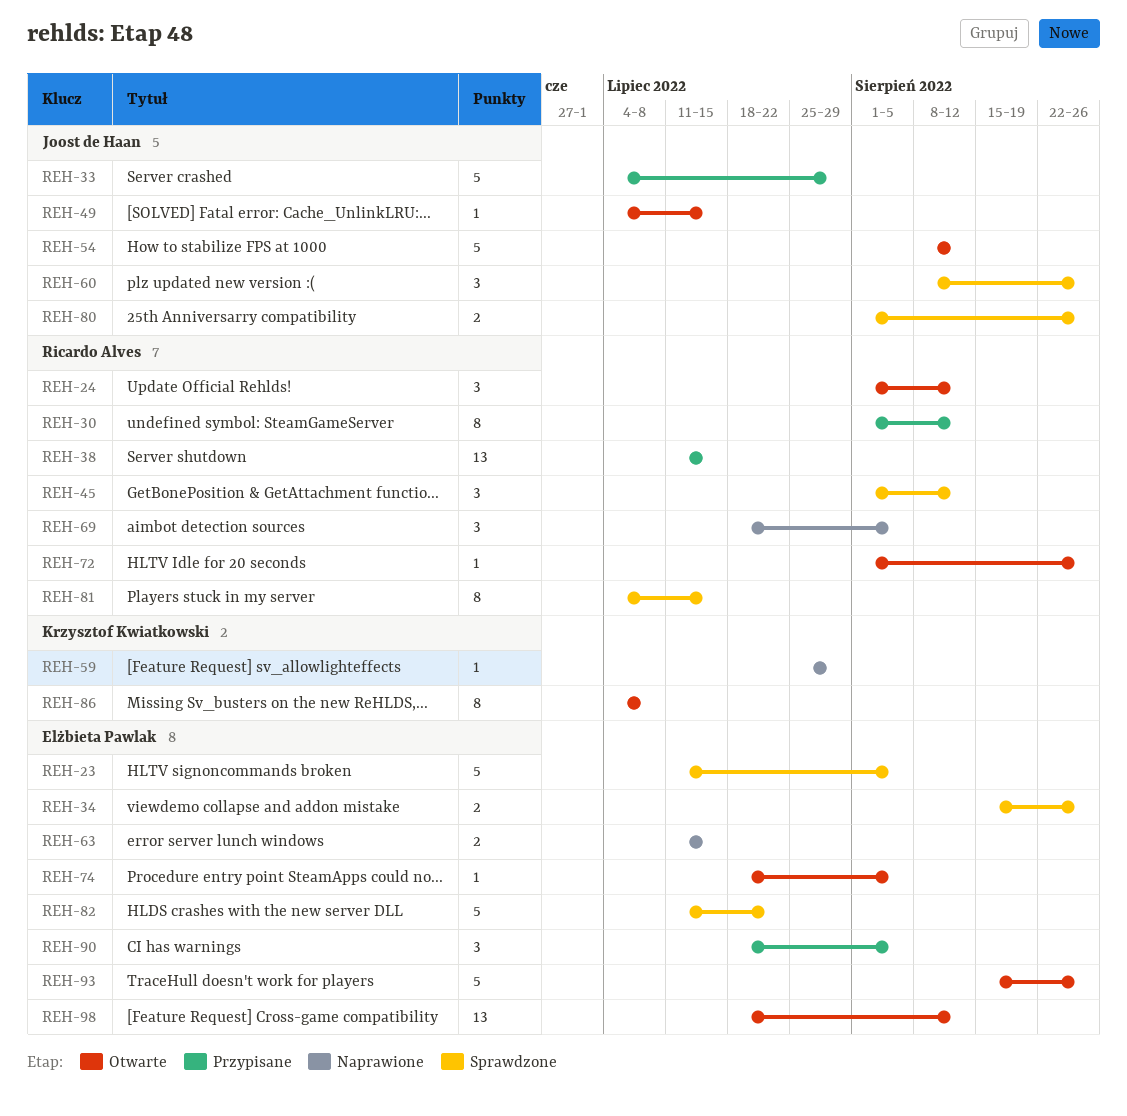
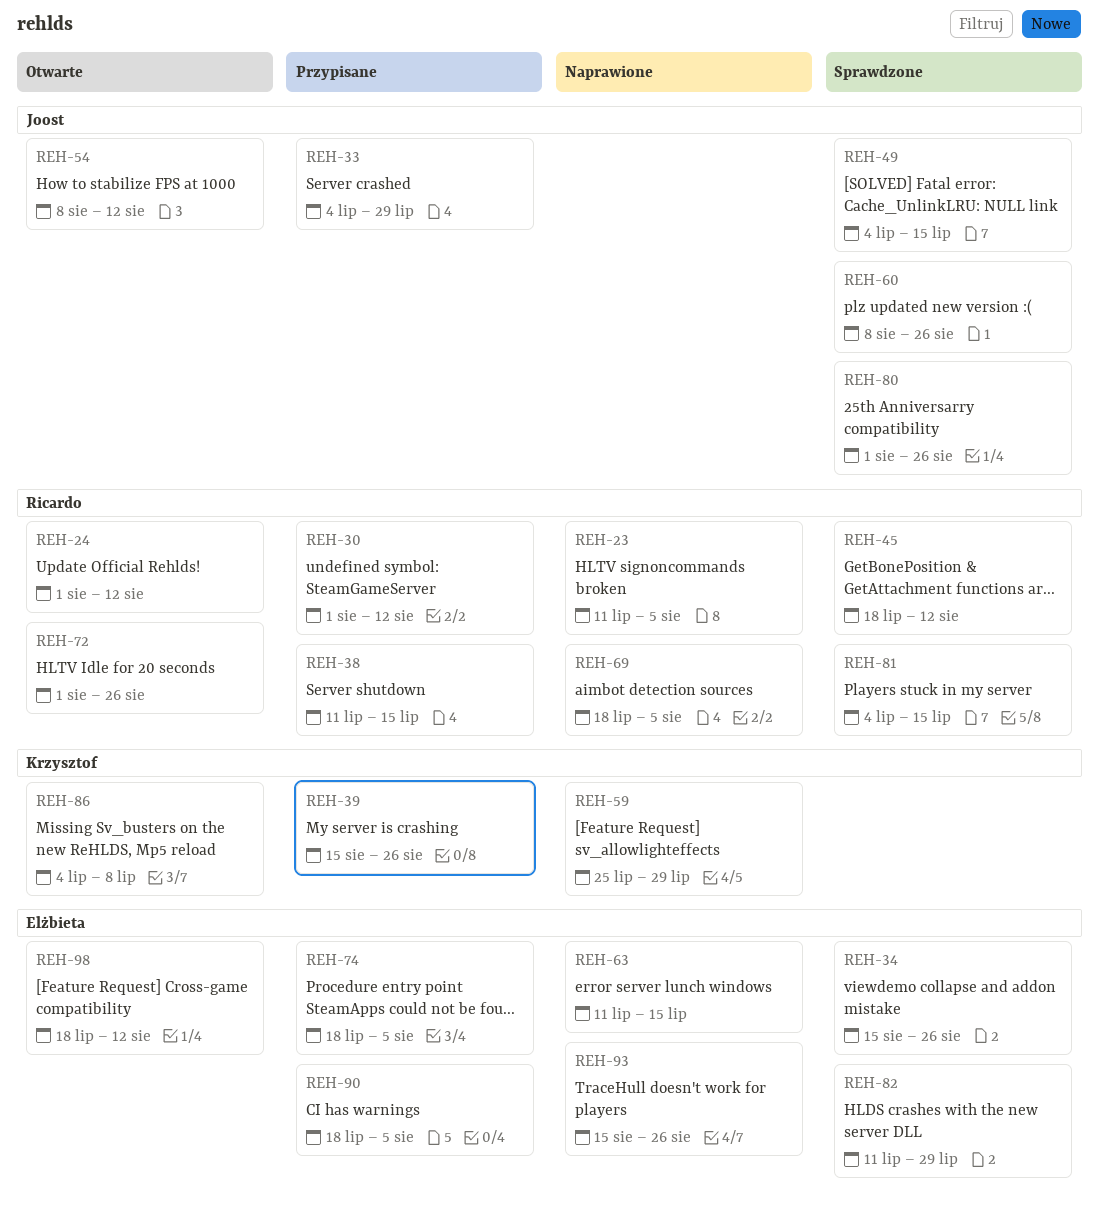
REH-23, status: Sprawdzone -> Naprawione
REH-23, owner: Elżbieta Pawlak -> Ricardo Alves
REH-39: none -> present
REH-45, start: Aug 1 -> Jul 18
REH-49, status: Otwarte -> Sprawdzone
REH-74, status: Otwarte -> Przypisane
REH-82, due: Jul 22 -> Jul 29
REH-93, status: Otwarte -> Naprawione

